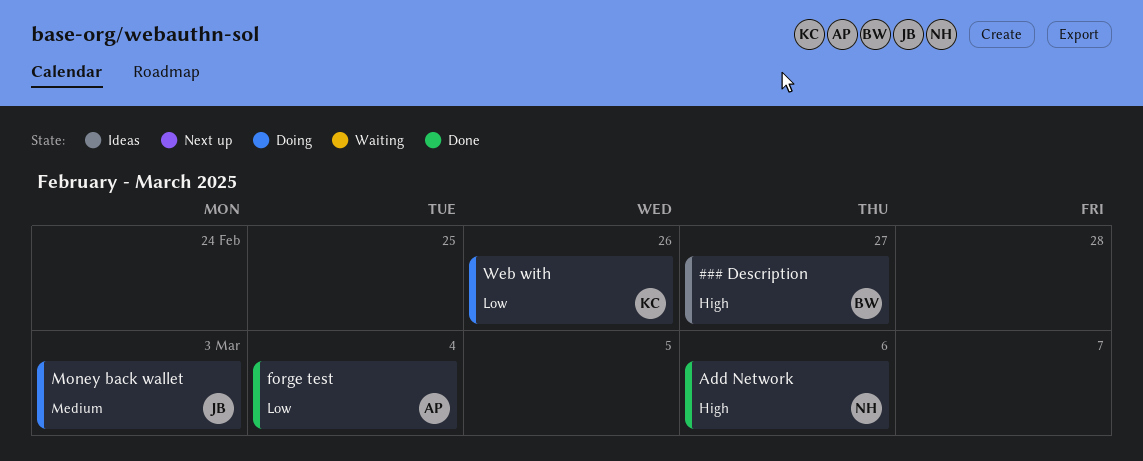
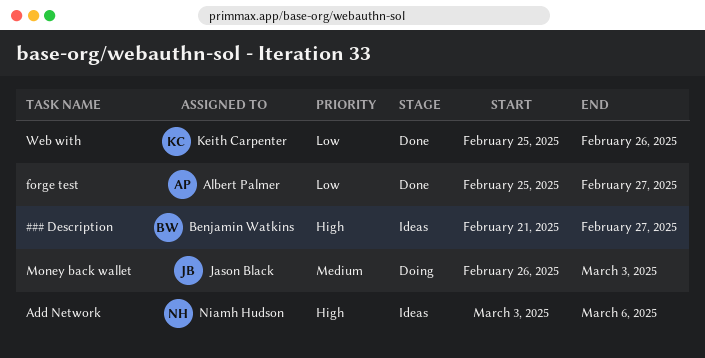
Add Network, status: Done -> Ideas
forge test, due: Mar 4 -> Feb 27
Web with, status: Doing -> Done

